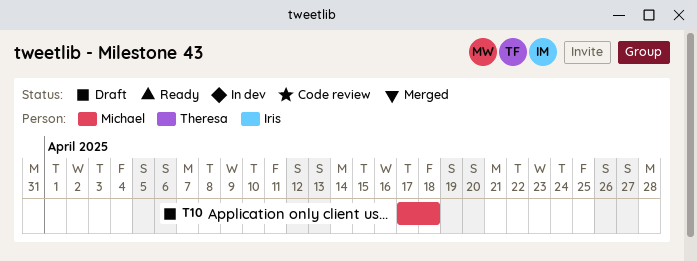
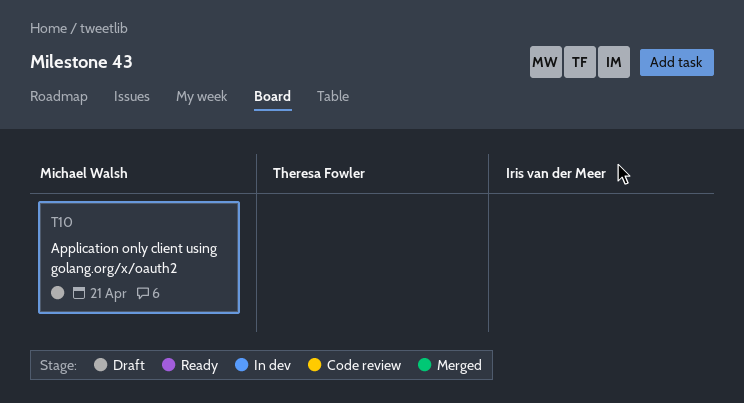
T10, due: Apr 18 -> Apr 21

